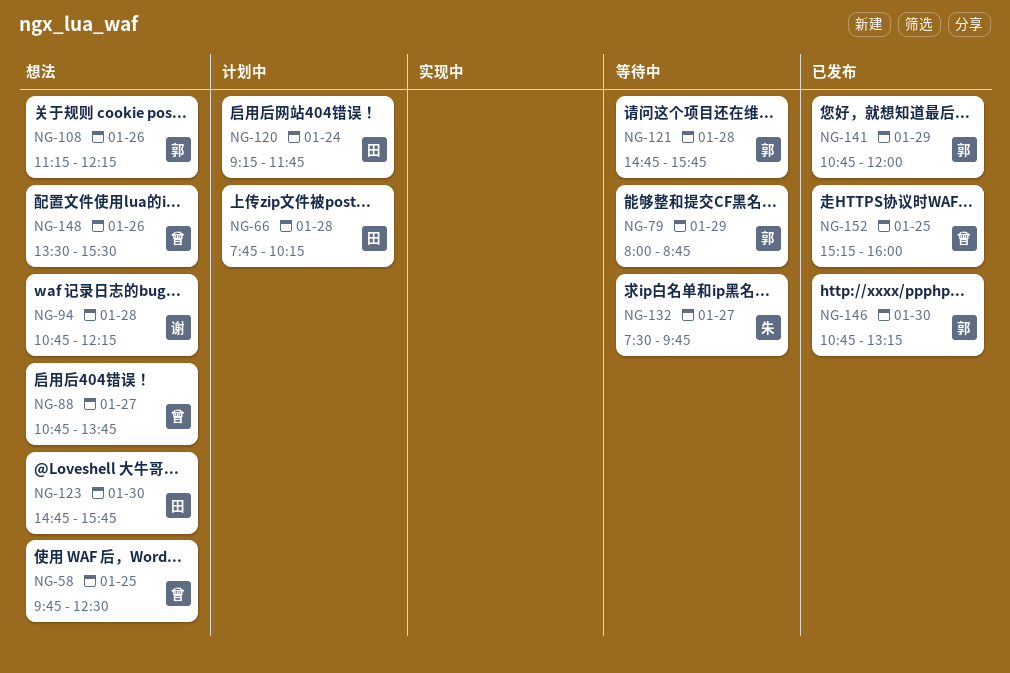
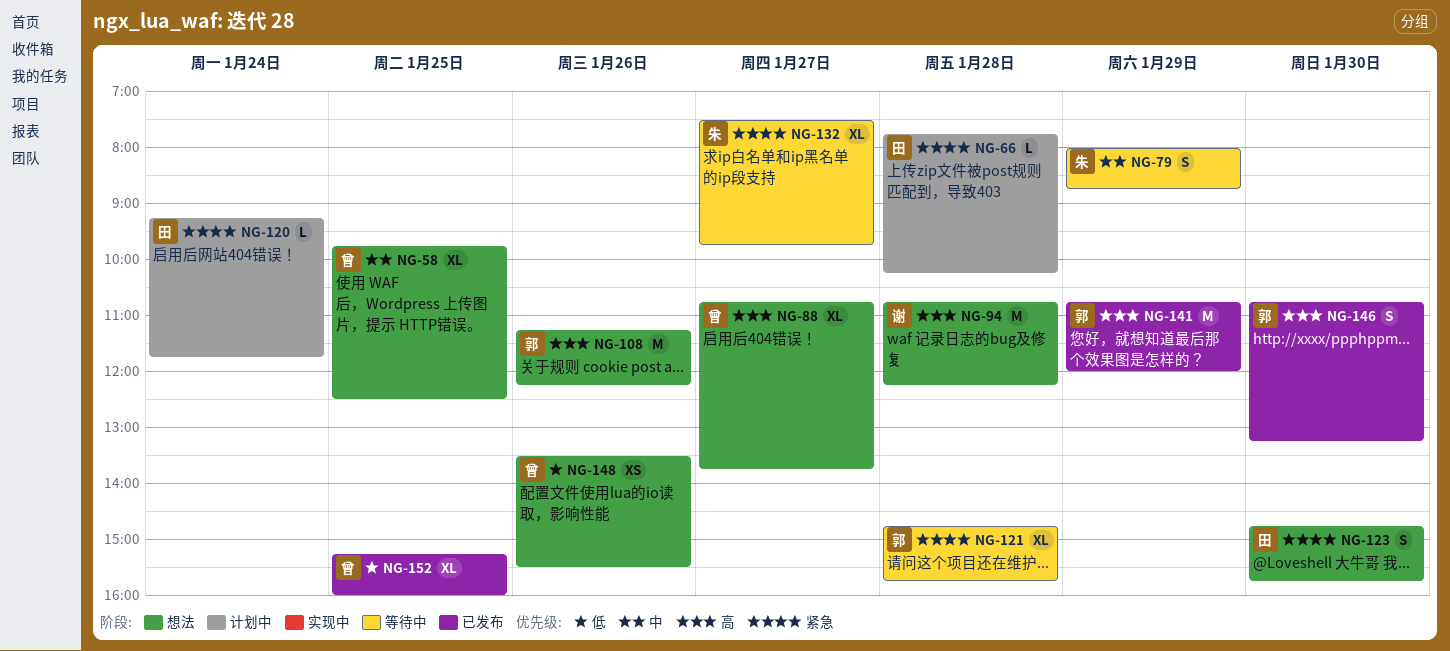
NG-79, owner: 郭 -> 朱

